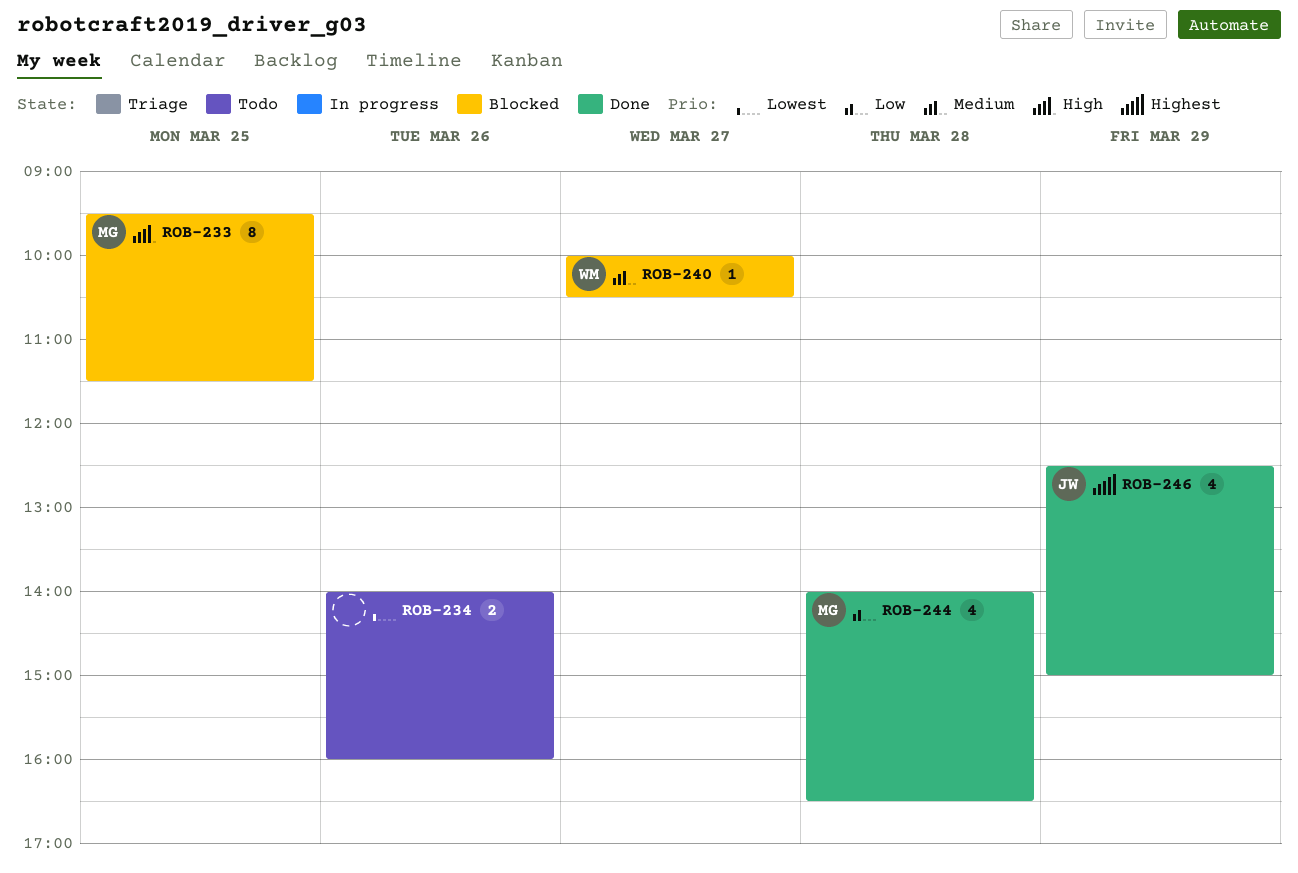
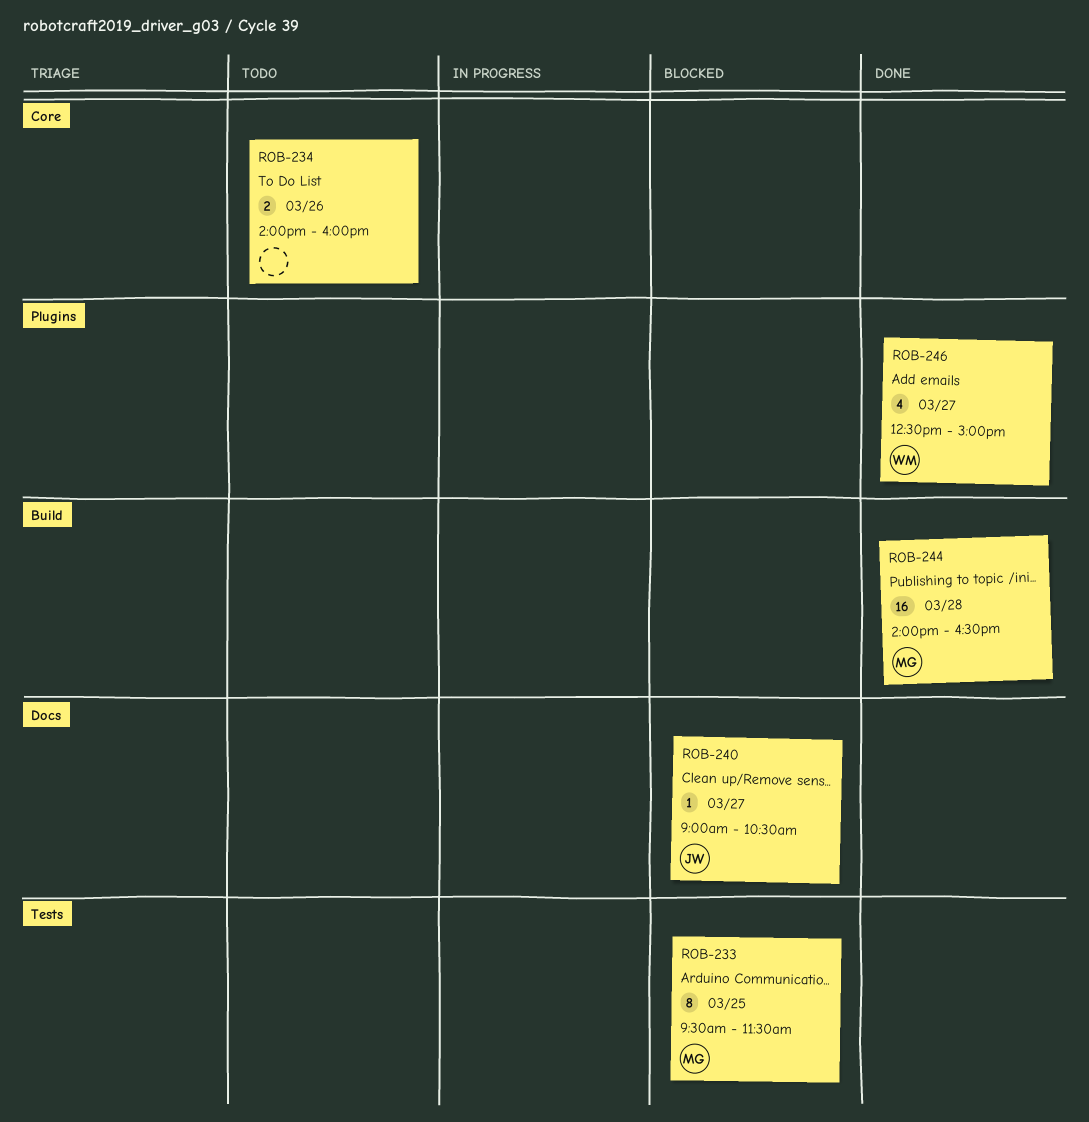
ROB-240, owner: WM -> JW
ROB-240, begins: 10:00 -> 09:00
ROB-244, estimate: 4 -> 16
ROB-246, owner: JW -> WM
ROB-246, day: Mar 29 -> Mar 27

